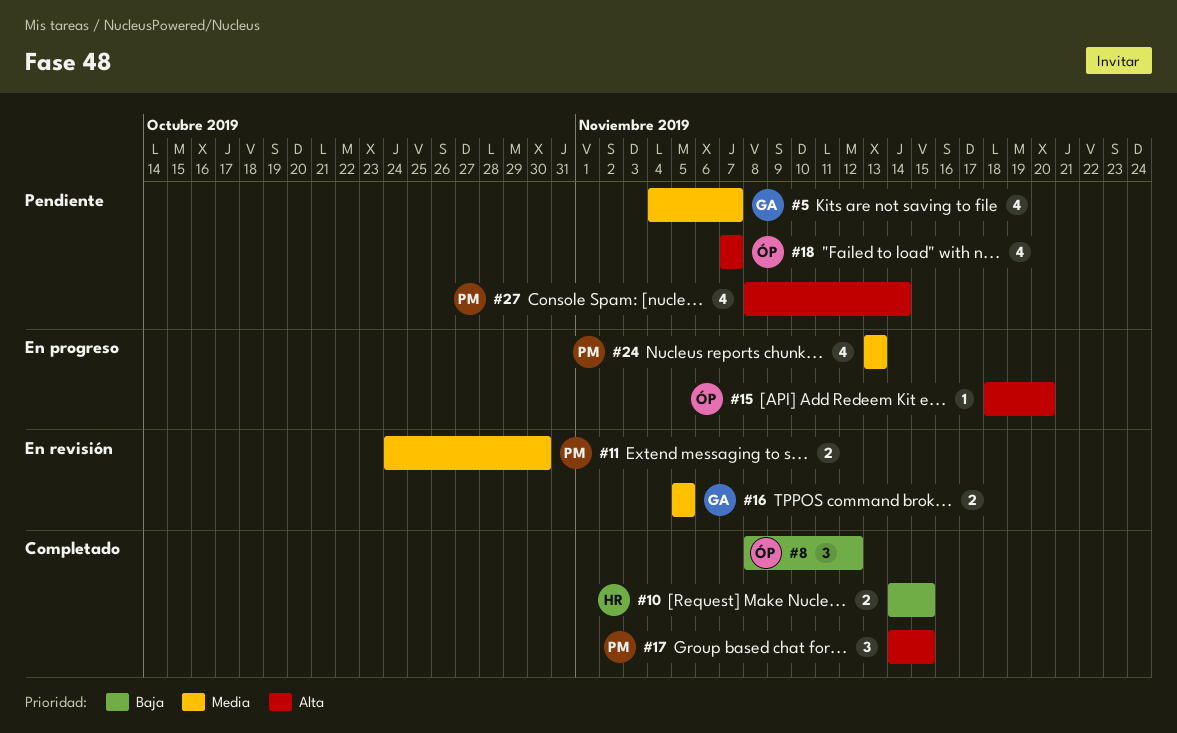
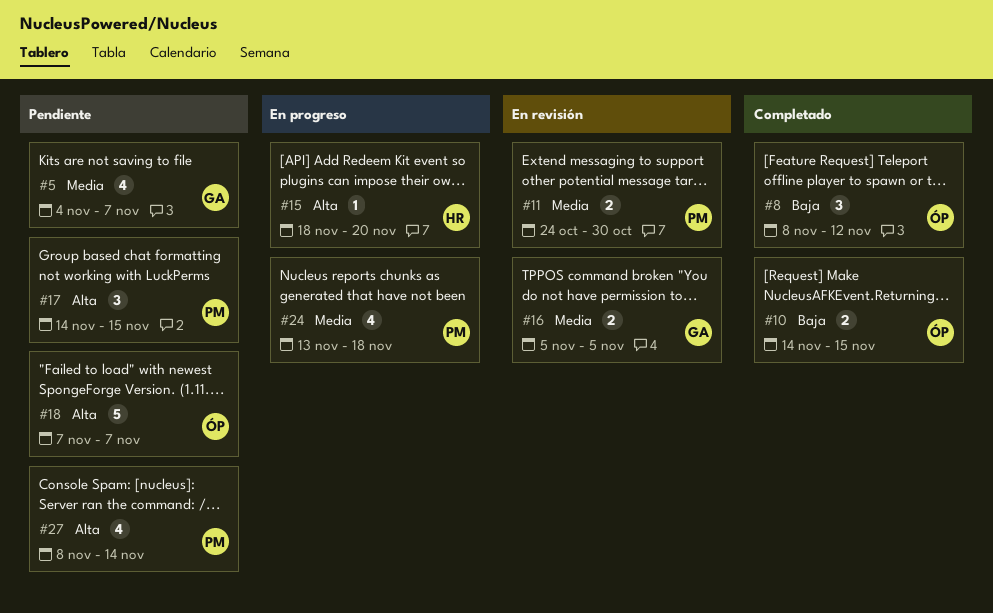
#10, owner: HR -> ÓP
#15, owner: ÓP -> HR
#17, status: Completado -> Pendiente
#18, estimate: 4 -> 5
#24, due: Nov 13 -> Nov 18

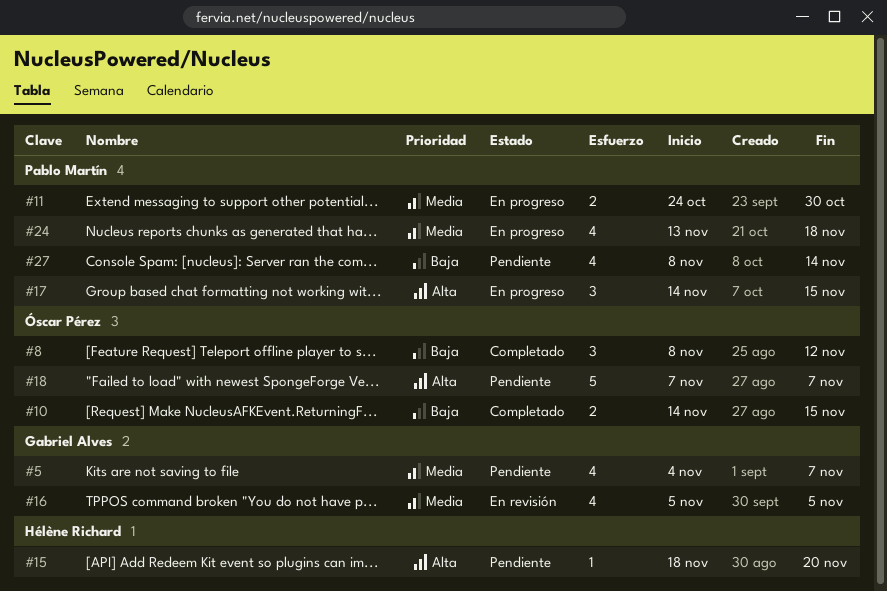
#11, status: En revisión -> En progreso
#15, status: En progreso -> Pendiente
#16, estimate: 2 -> 4
#17, status: Pendiente -> En progreso
#27, priority: Alta -> Baja

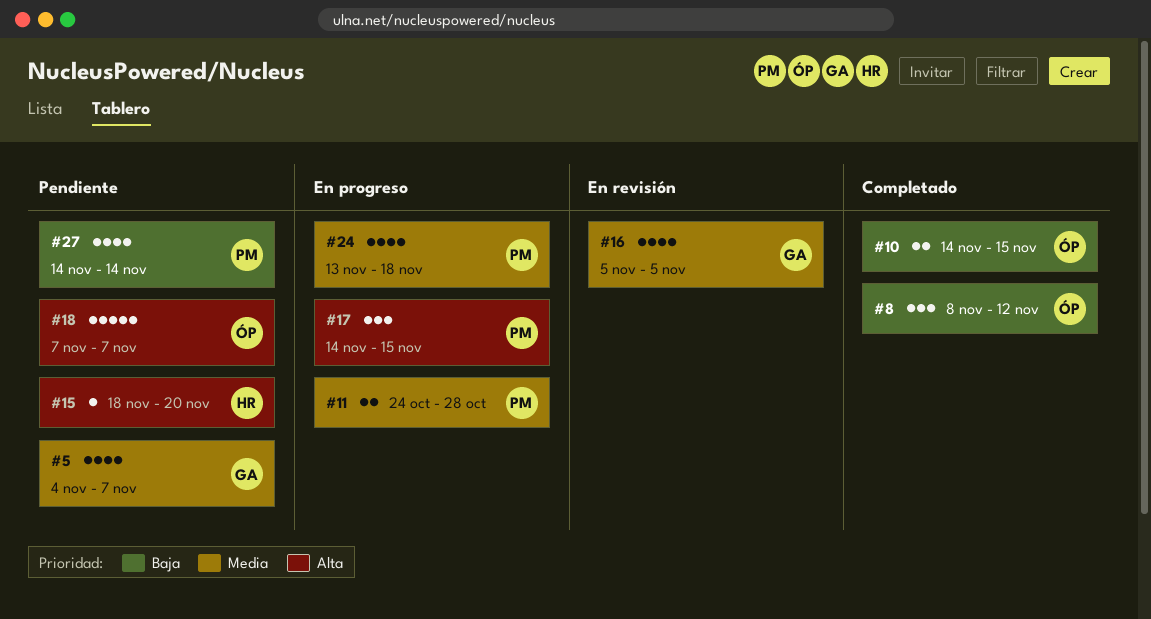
#11, due: Oct 30 -> Oct 28
#27, start: Nov 8 -> Nov 14

